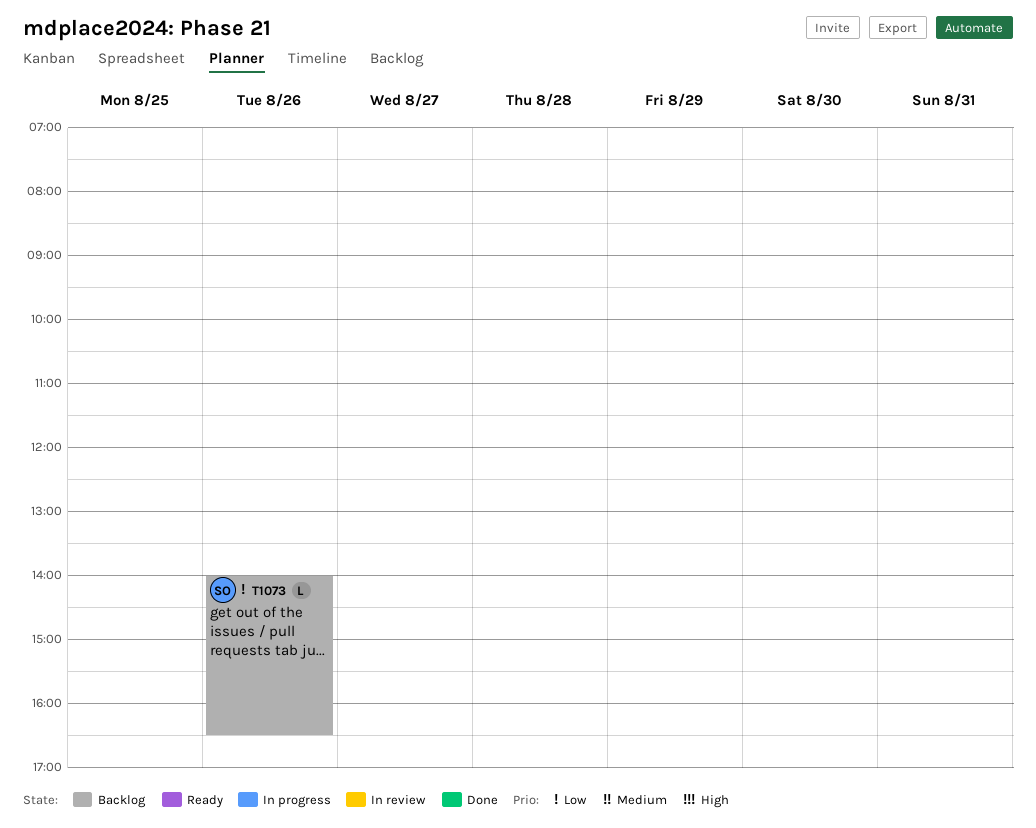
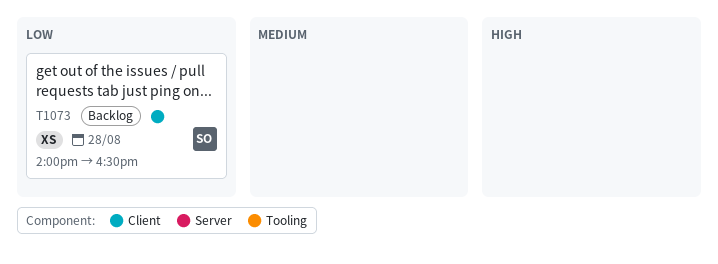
T1073, estimate: L -> XS
T1073, day: Aug 26 -> Aug 28

